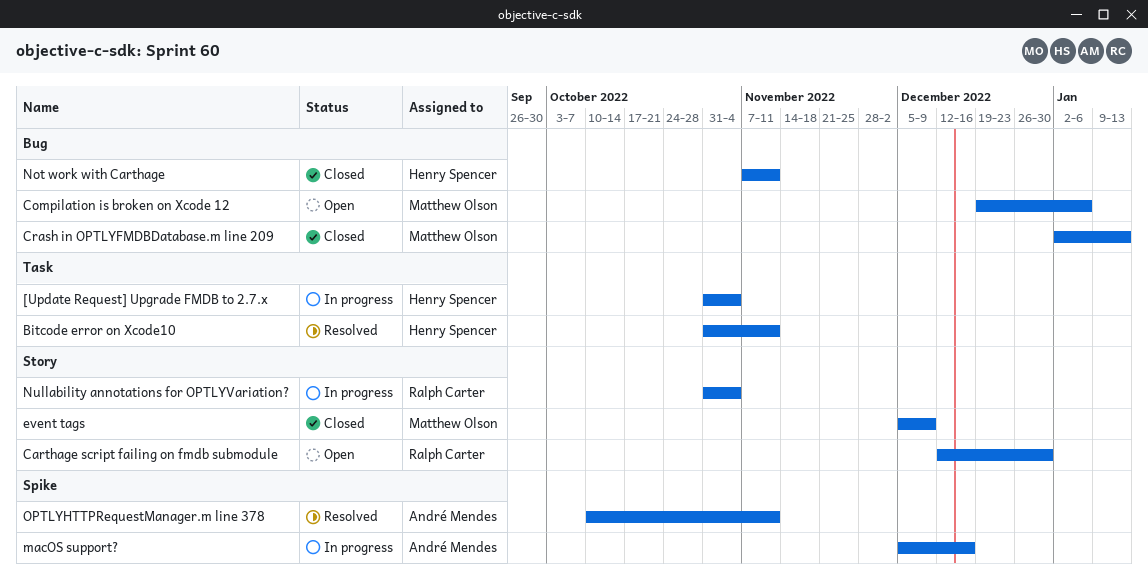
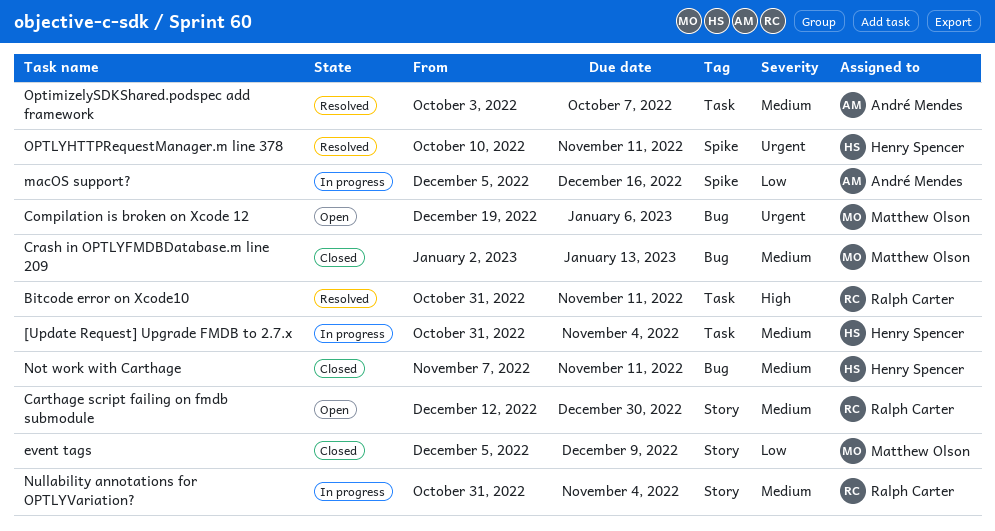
Bitcode error on Xcode10, owner: Henry Spencer -> Ralph Carter
OptimizelySDKShared.podspec add framework: none -> present
OPTLYHTTPRequestManager.m line 378, owner: André Mendes -> Henry Spencer

